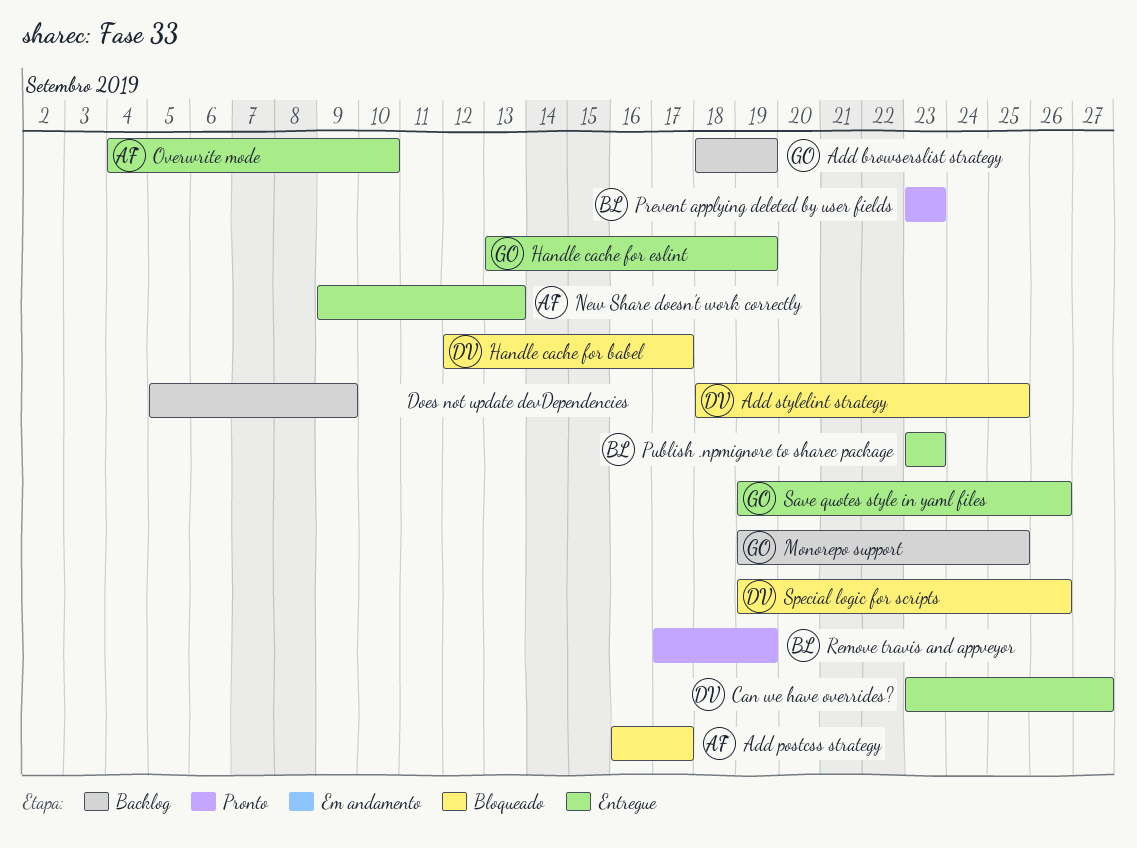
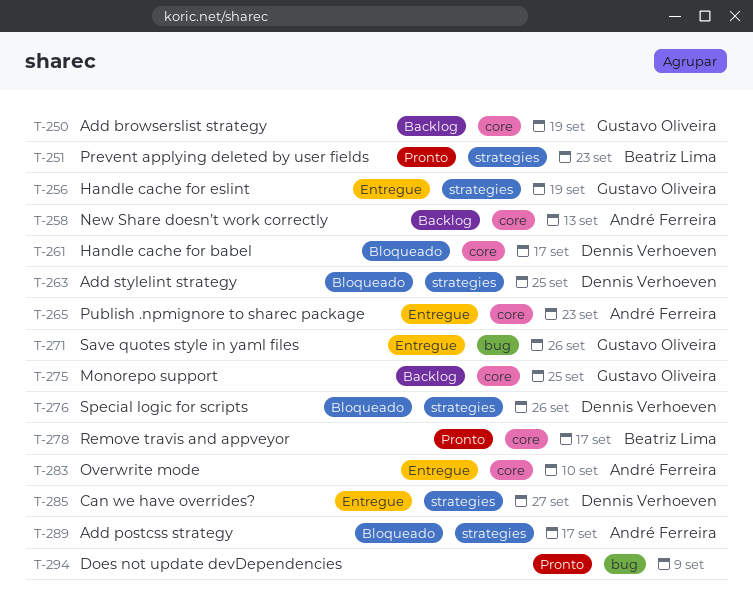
Does not update devDependencies, status: Backlog -> Pronto
New Share doesn’t work correctly, status: Entregue -> Backlog
Publish .npmignore to sharec package, owner: Beatriz Lima -> André Ferreira
Remove travis and appveyor, due: Sep 19 -> Sep 17

